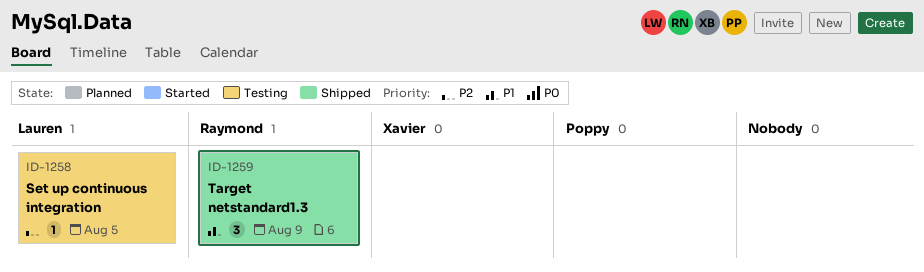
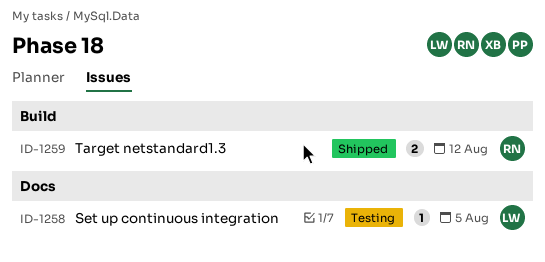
ID-1259, estimate: 3 -> 2
ID-1259, due: Aug 9 -> Aug 12

